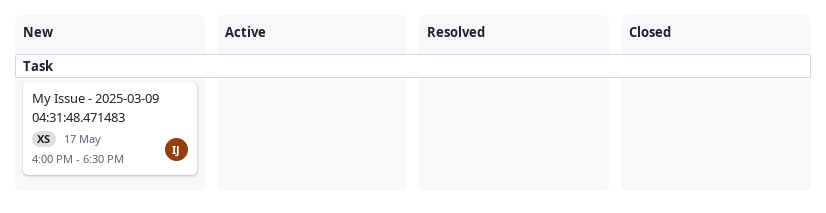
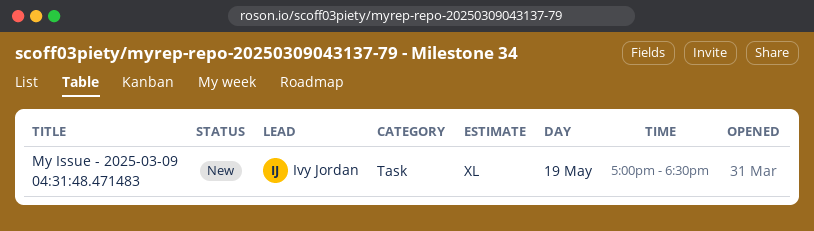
My Issue - 2025-03-09 04:31:48.471483, estimate: XS -> XL
My Issue - 2025-03-09 04:31:48.471483, day: May 17 -> May 19
My Issue - 2025-03-09 04:31:48.471483, begins: 16:00 -> 17:00

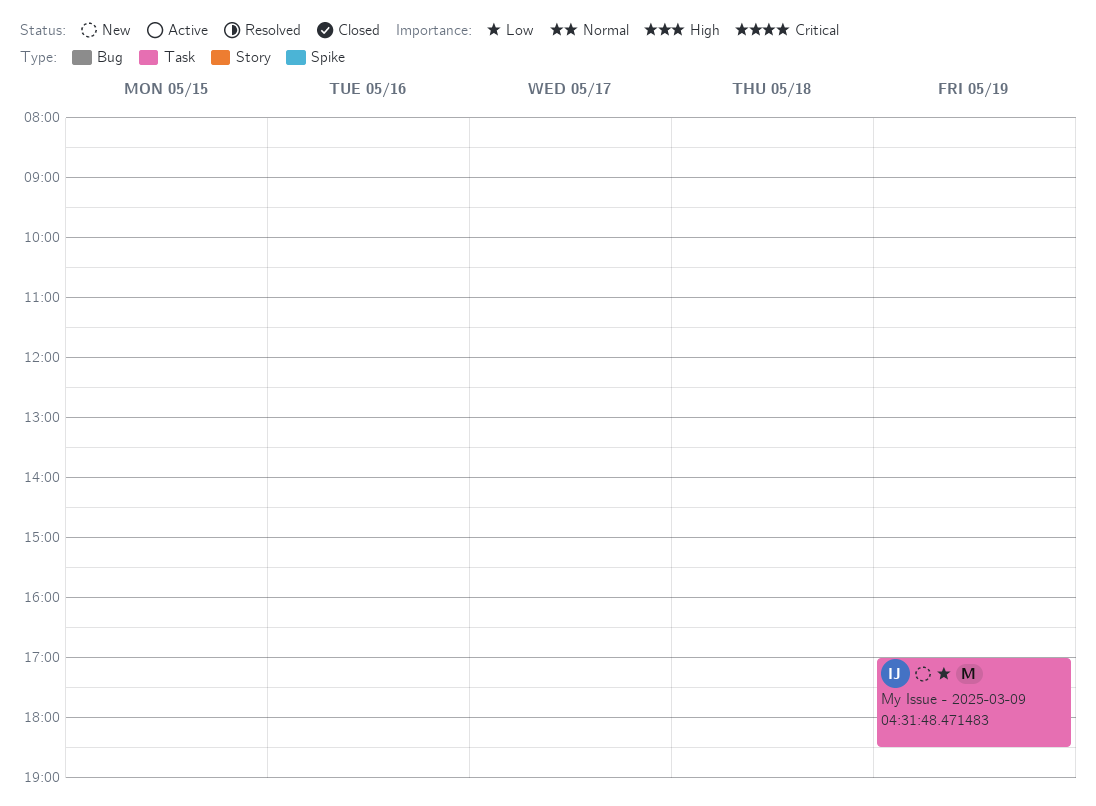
My Issue - 2025-03-09 04:31:48.471483, estimate: XL -> M

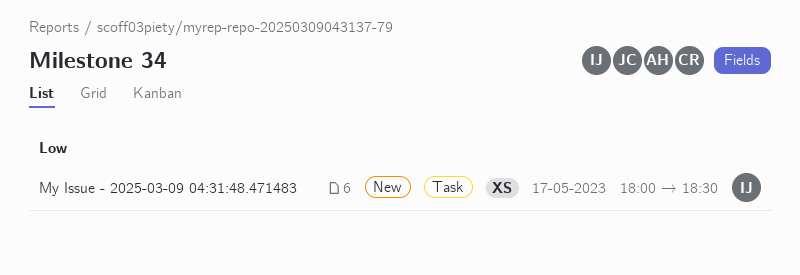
My Issue - 2025-03-09 04:31:48.471483, estimate: M -> XS
My Issue - 2025-03-09 04:31:48.471483, day: May 19 -> May 17
My Issue - 2025-03-09 04:31:48.471483, begins: 17:00 -> 18:00

